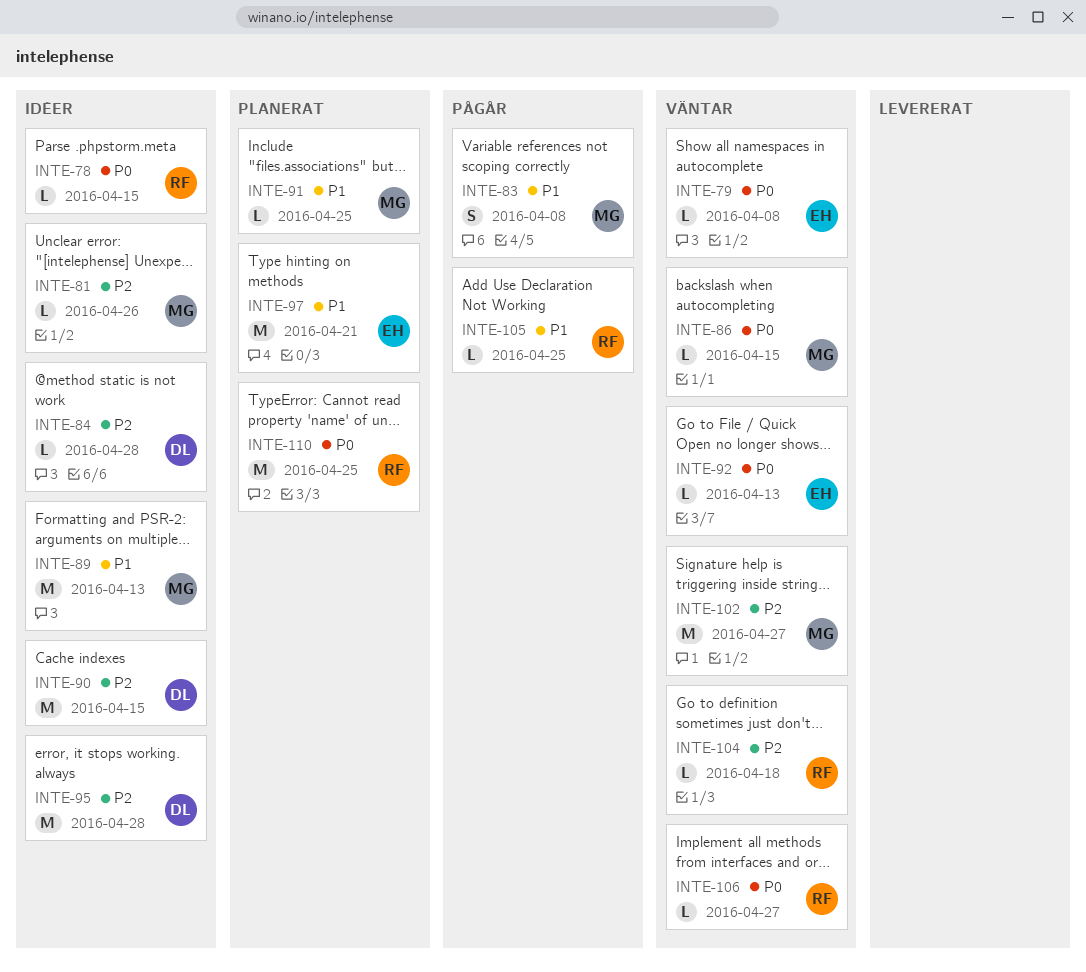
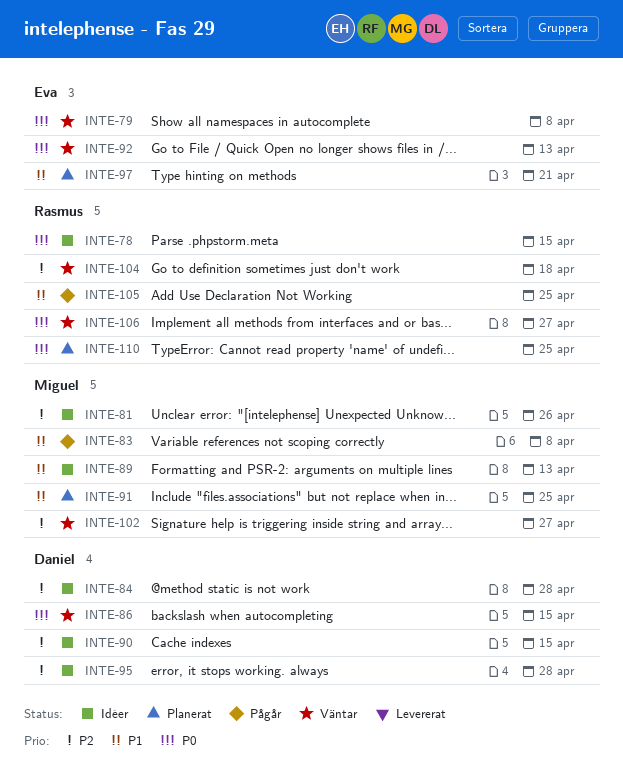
INTE-86, owner: Miguel -> Daniel

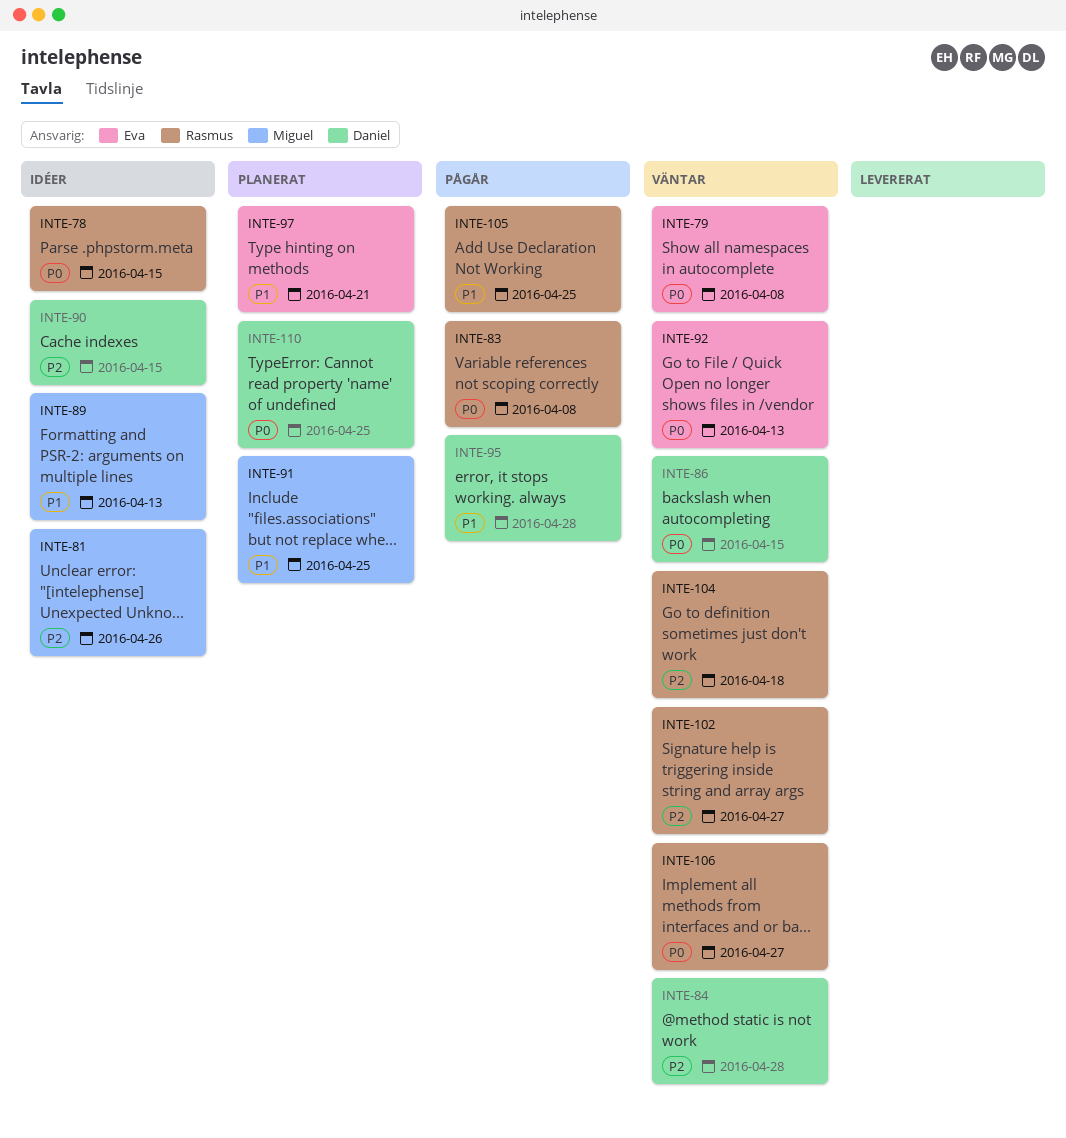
INTE-83, owner: Miguel -> Rasmus
INTE-83, priority: P1 -> P0
INTE-84, status: Idéer -> Väntar
INTE-95, status: Idéer -> Pågår
INTE-95, priority: P2 -> P1
INTE-102, owner: Miguel -> Rasmus
INTE-110, owner: Rasmus -> Daniel

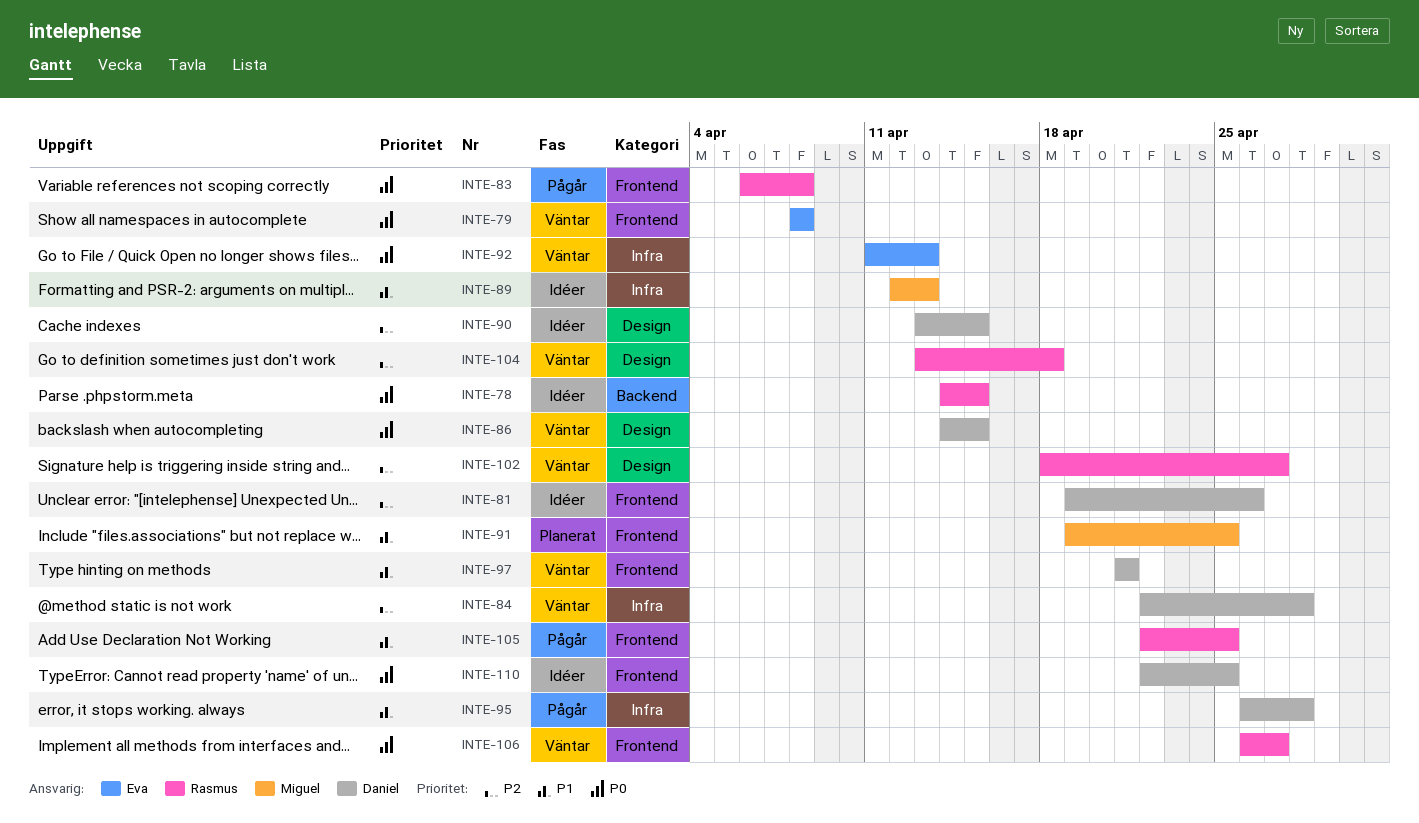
INTE-81, owner: Miguel -> Daniel
INTE-97, status: Planerat -> Väntar
INTE-97, owner: Eva -> Daniel
INTE-110, status: Planerat -> Idéer

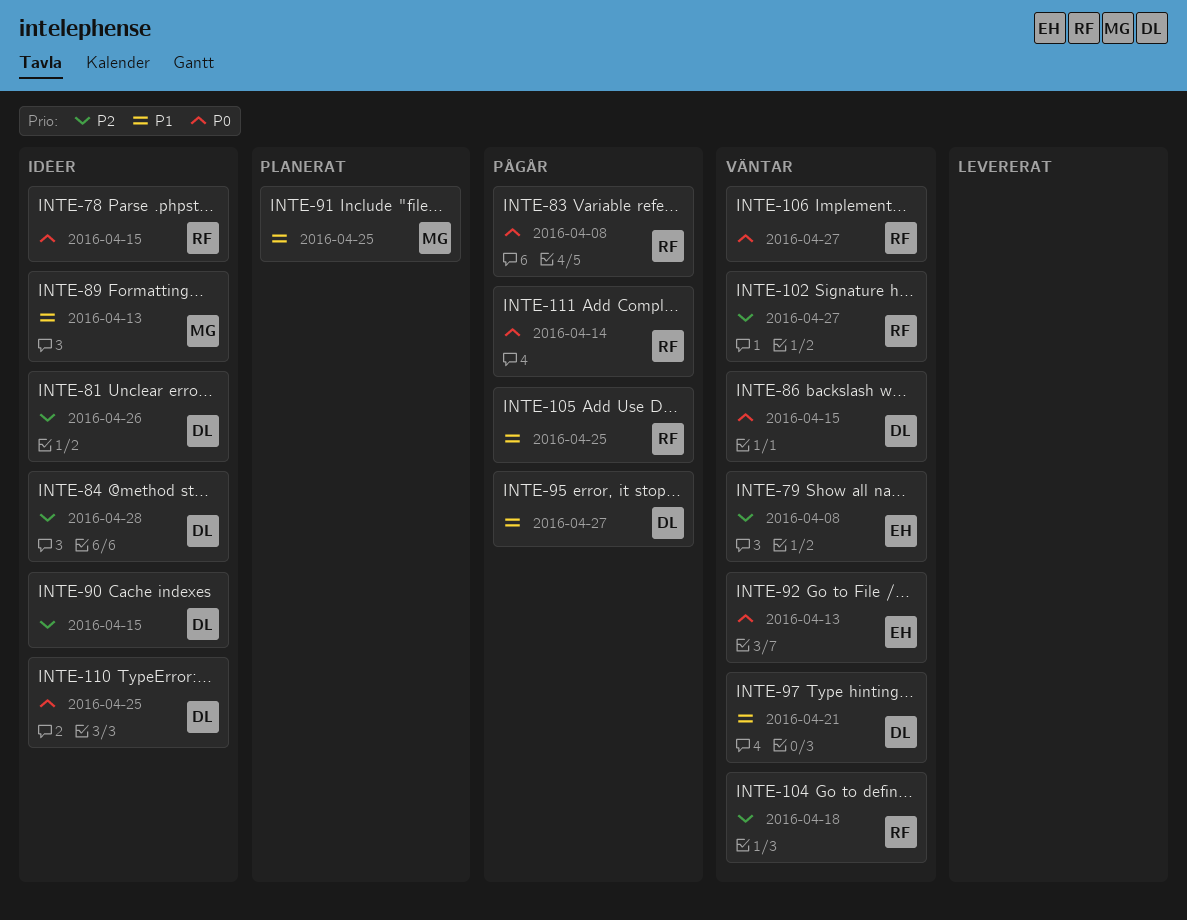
INTE-79, priority: P0 -> P2
INTE-84, status: Väntar -> Idéer
INTE-95, due: Apr 28 -> Apr 27
INTE-111: none -> present

